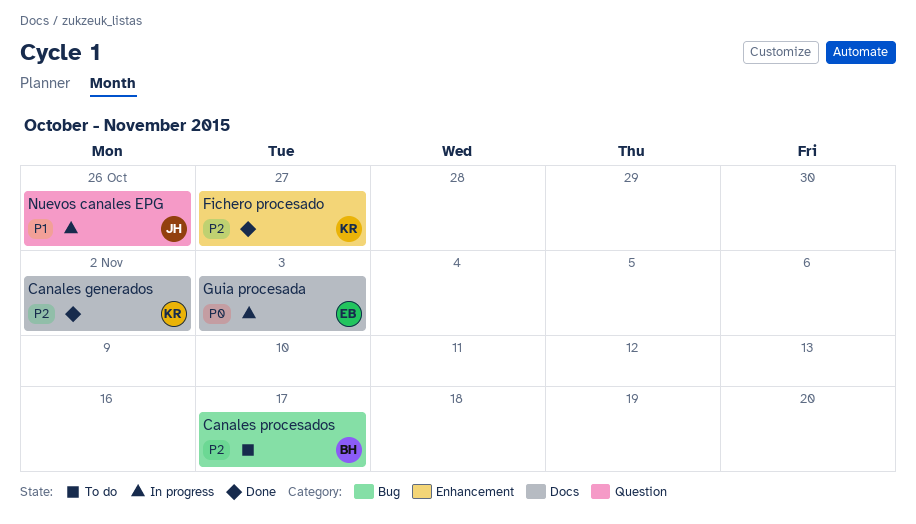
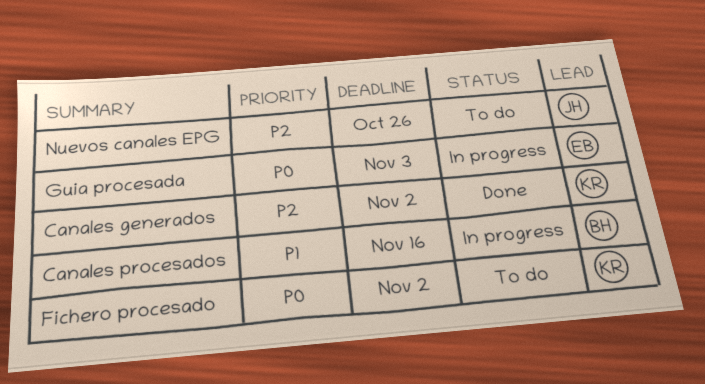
Canales procesados, status: To do -> In progress
Canales procesados, priority: P2 -> P1
Canales procesados, due: Nov 17 -> Nov 16
Fichero procesado, status: Done -> To do
Fichero procesado, priority: P2 -> P0
Fichero procesado, due: Oct 27 -> Nov 2
Nuevos canales EPG, status: In progress -> To do
Nuevos canales EPG, priority: P1 -> P2

